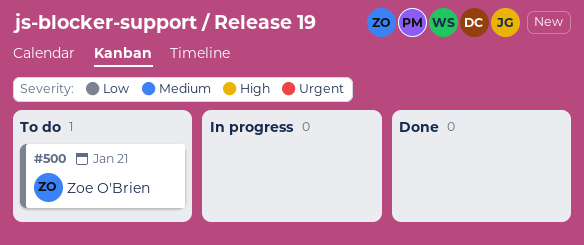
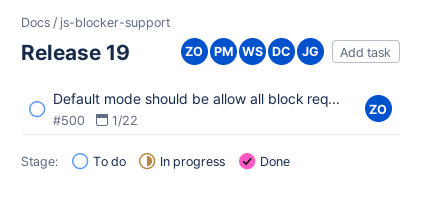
#500, due: Jan 21 -> Jan 22

